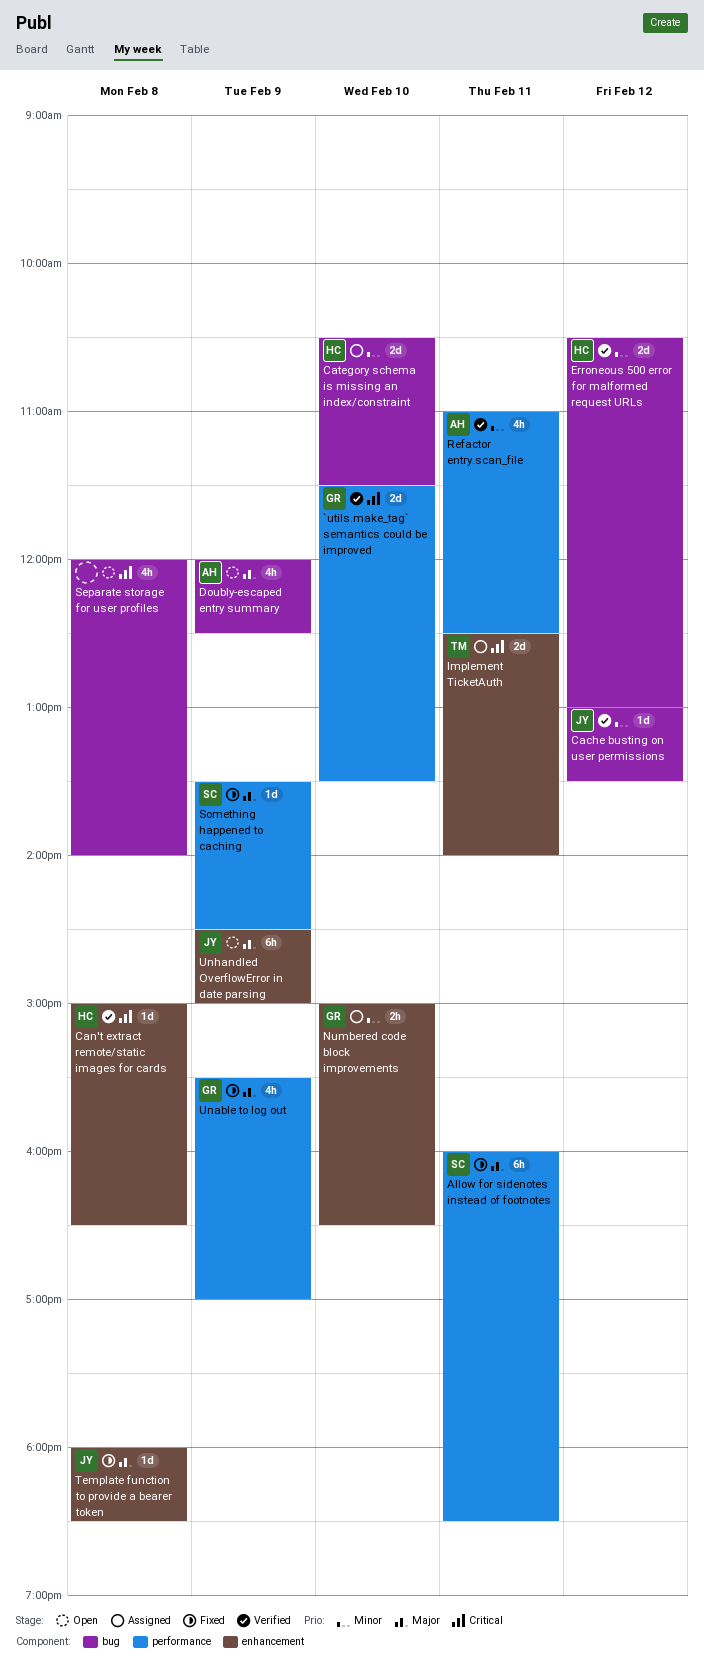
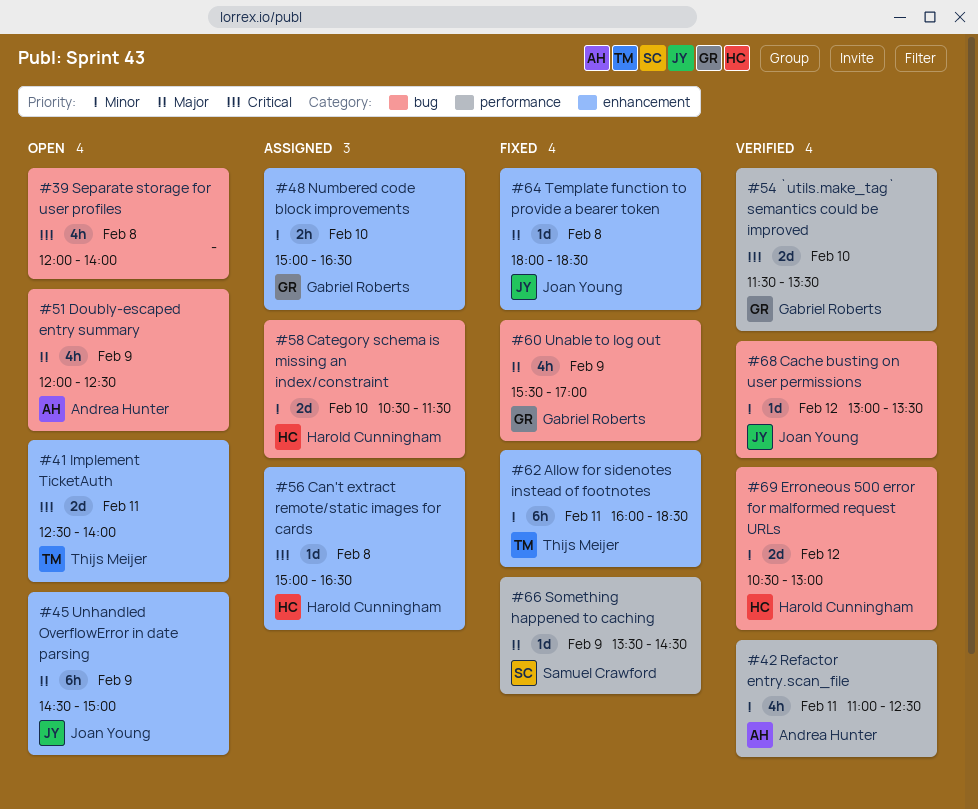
Allow for sidenotes instead of footnotes, owner: Samuel Crawford -> Thijs Meijer
Allow for sidenotes instead of footnotes, priority: Major -> Minor
Allow for sidenotes instead of footnotes, label: performance -> enhancement
Can't extract remote/static images for cards, status: Verified -> Assigned
Implement TicketAuth, status: Assigned -> Open
Unable to log out, label: performance -> bug

